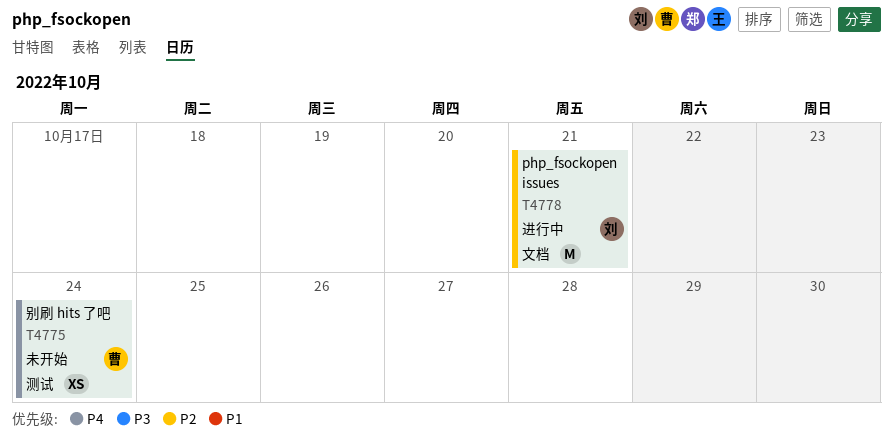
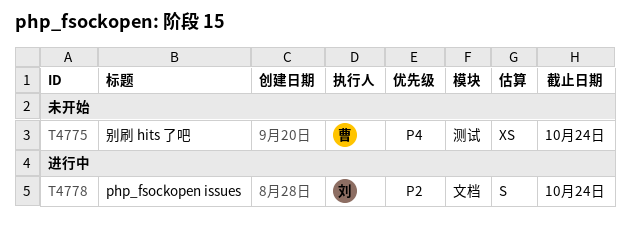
T4778, estimate: M -> S
T4778, due: Oct 21 -> Oct 24

